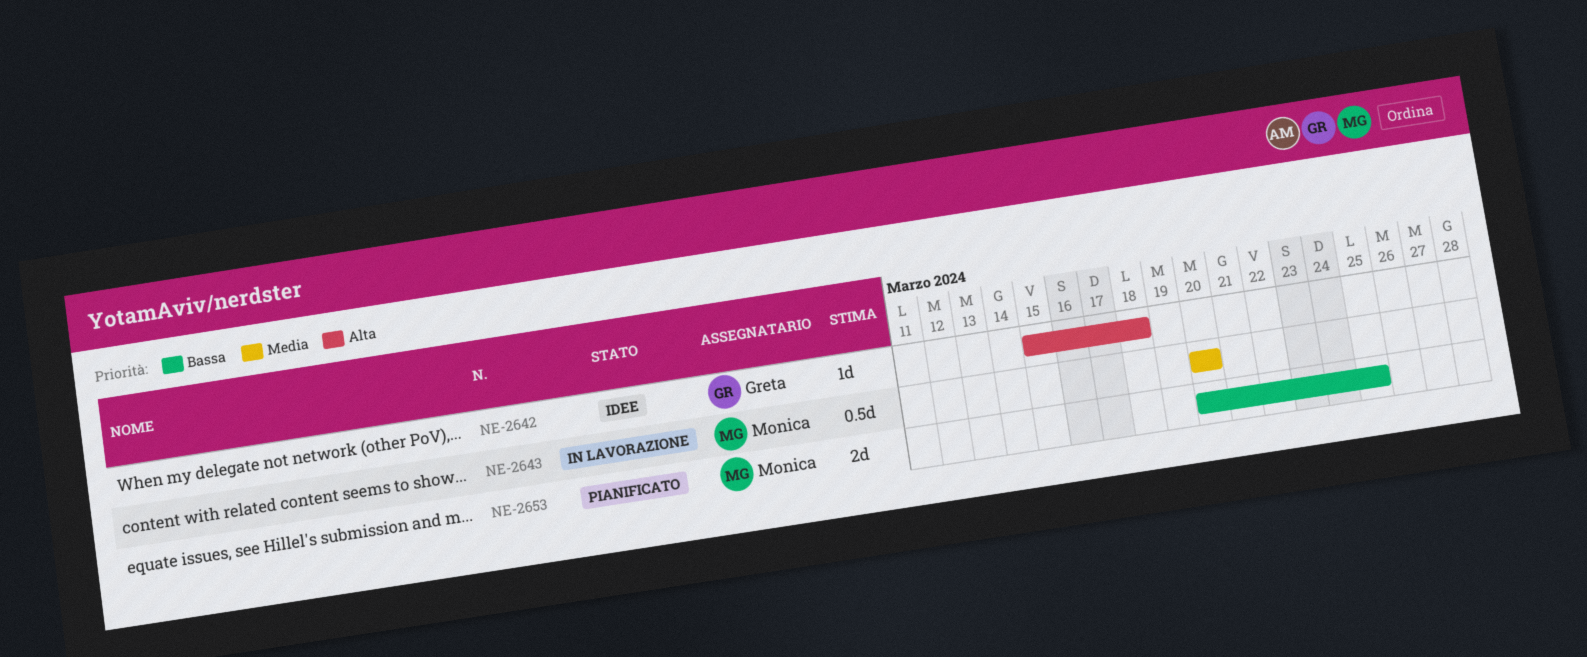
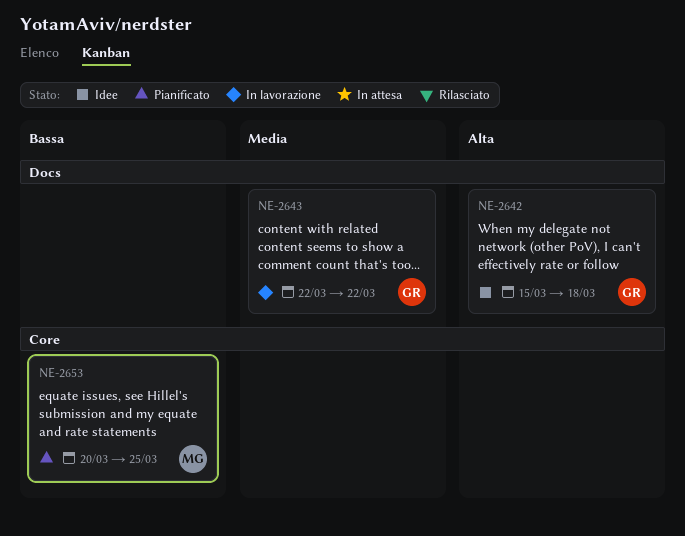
NE-2643, owner: Monica -> Greta
NE-2643, start: Mar 20 -> Mar 22
NE-2643, due: Mar 20 -> Mar 22

